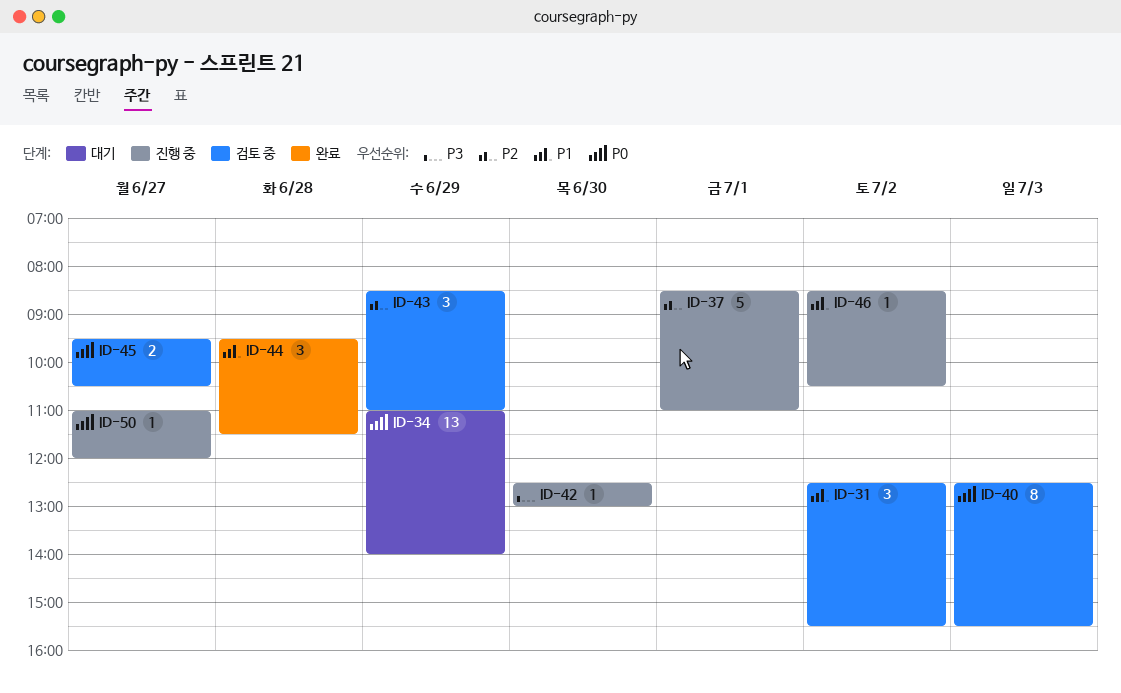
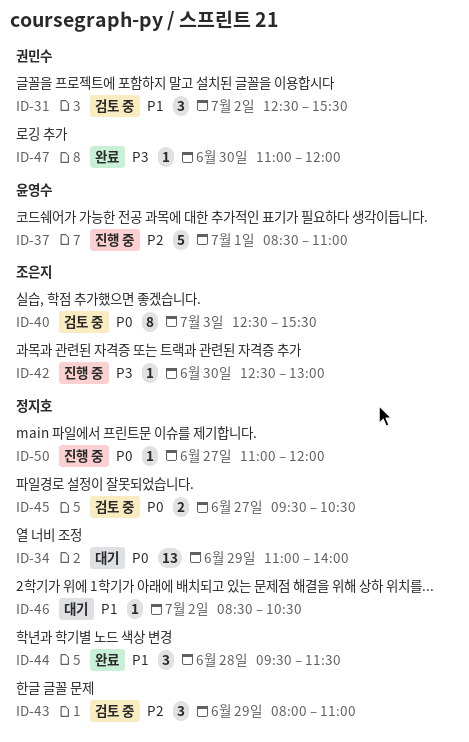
ID-43, begins: 08:30 -> 08:00
ID-46, status: 진행 중 -> 대기
ID-47: none -> present

